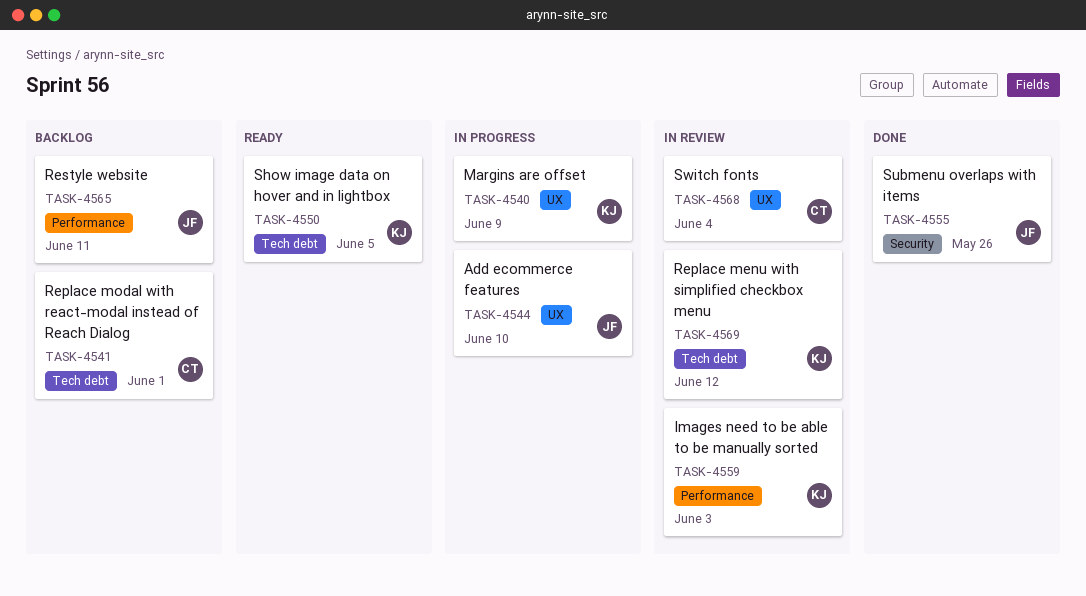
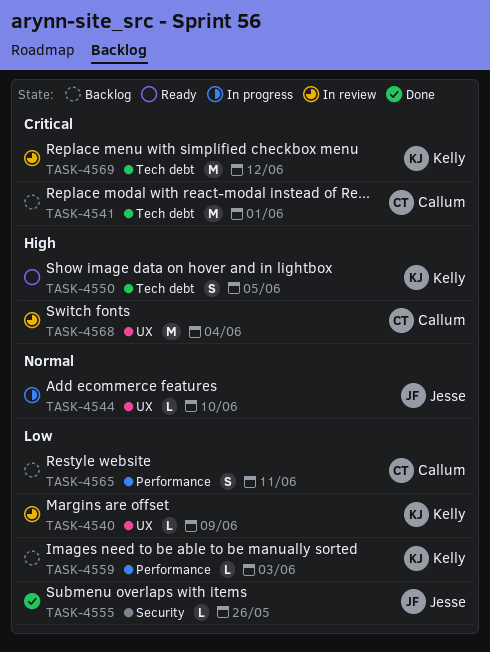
TASK-4540, status: In progress -> In review
TASK-4559, status: In review -> Backlog
TASK-4565, owner: Jesse -> Callum

